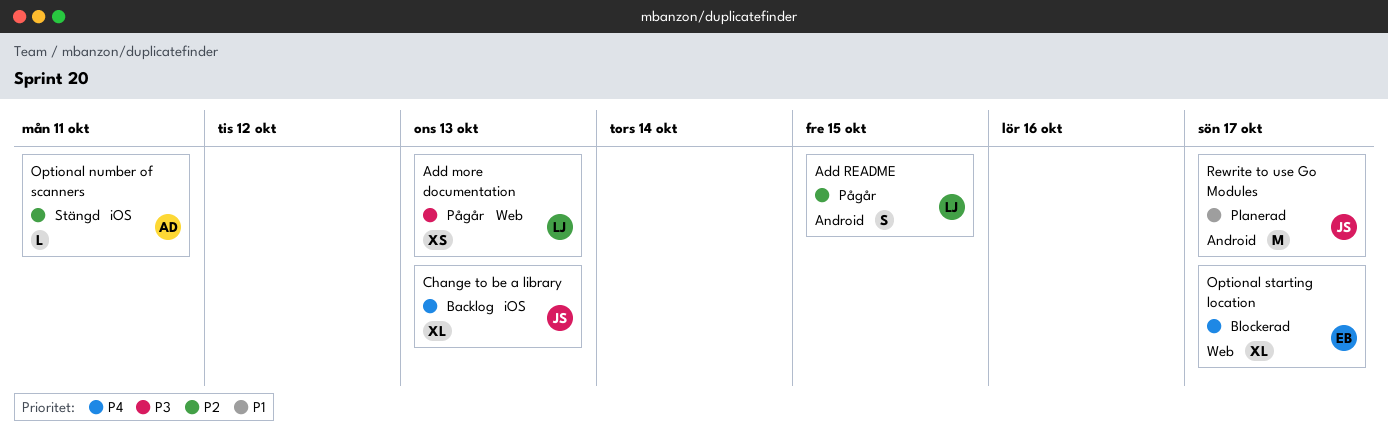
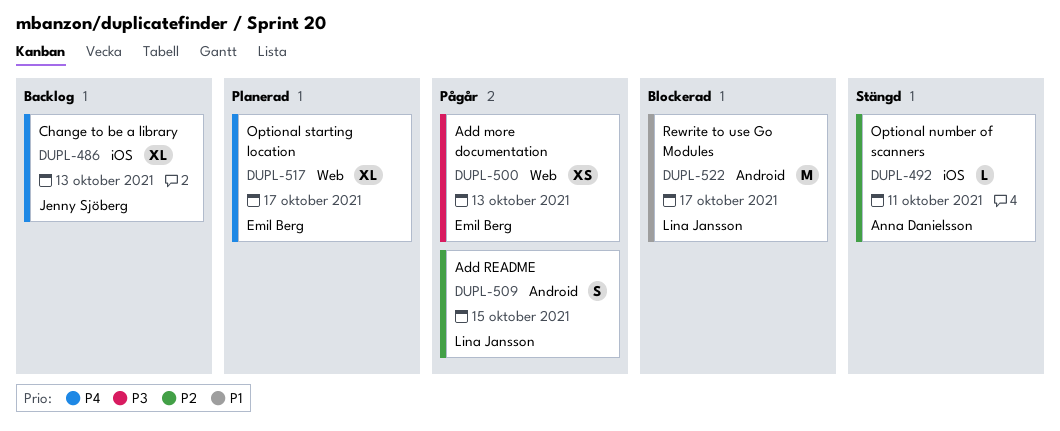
Add more documentation, owner: Lina Jansson -> Emil Berg
Optional starting location, status: Blockerad -> Planerad
Rewrite to use Go Modules, status: Planerad -> Blockerad
Rewrite to use Go Modules, owner: Jenny Sjöberg -> Lina Jansson

